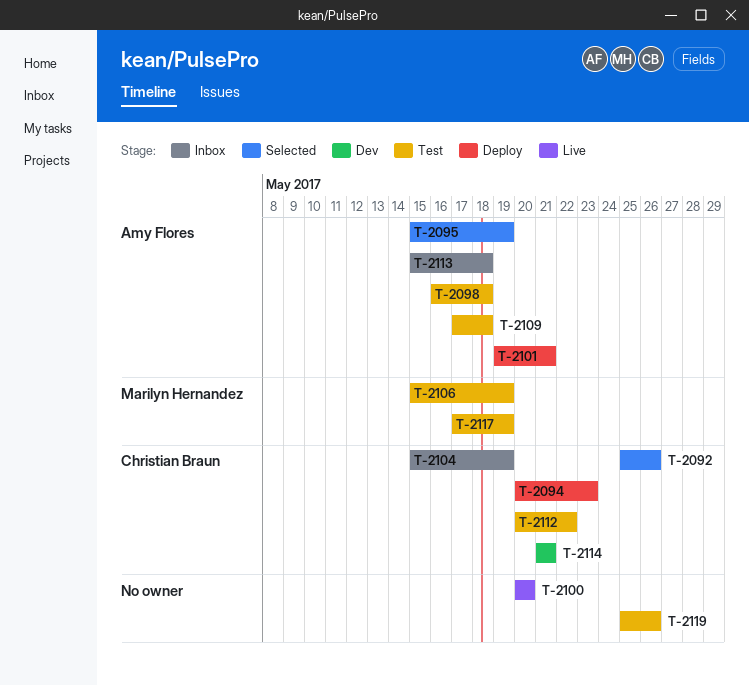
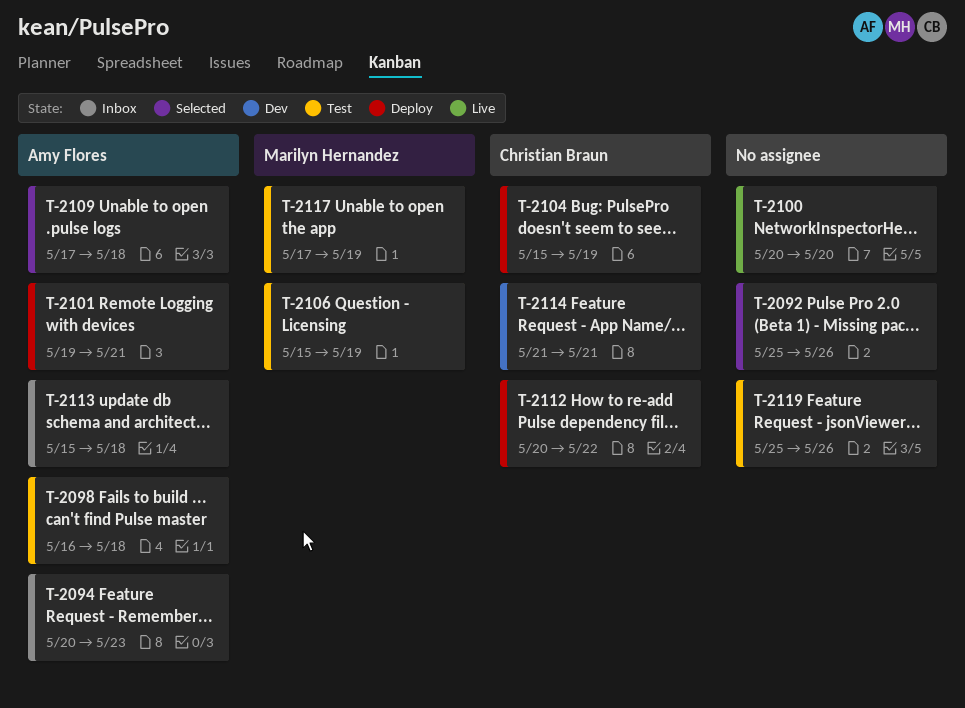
T-2092, owner: Christian Braun -> none
T-2094, status: Deploy -> Inbox
T-2094, owner: Christian Braun -> Amy Flores
T-2095: present -> none
T-2104, status: Inbox -> Deploy
T-2109, status: Test -> Selected
T-2112, status: Test -> Deploy

